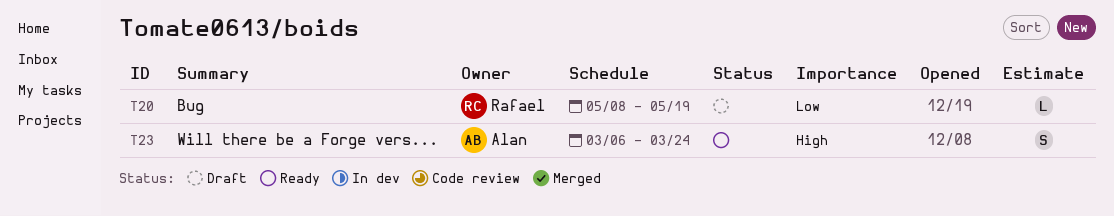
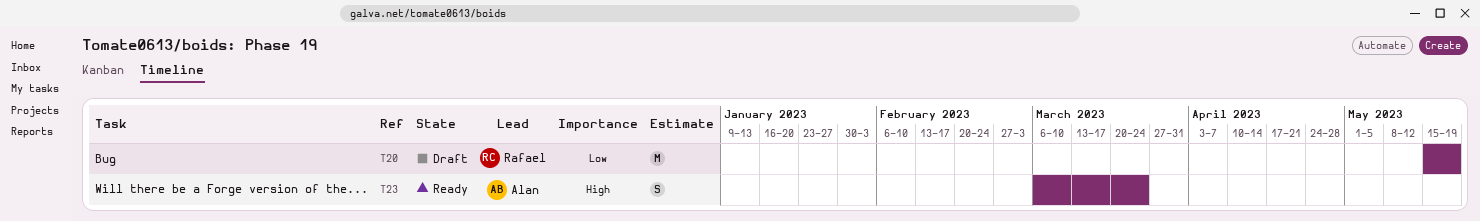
T20, estimate: L -> M
T20, start: May 8 -> May 15

